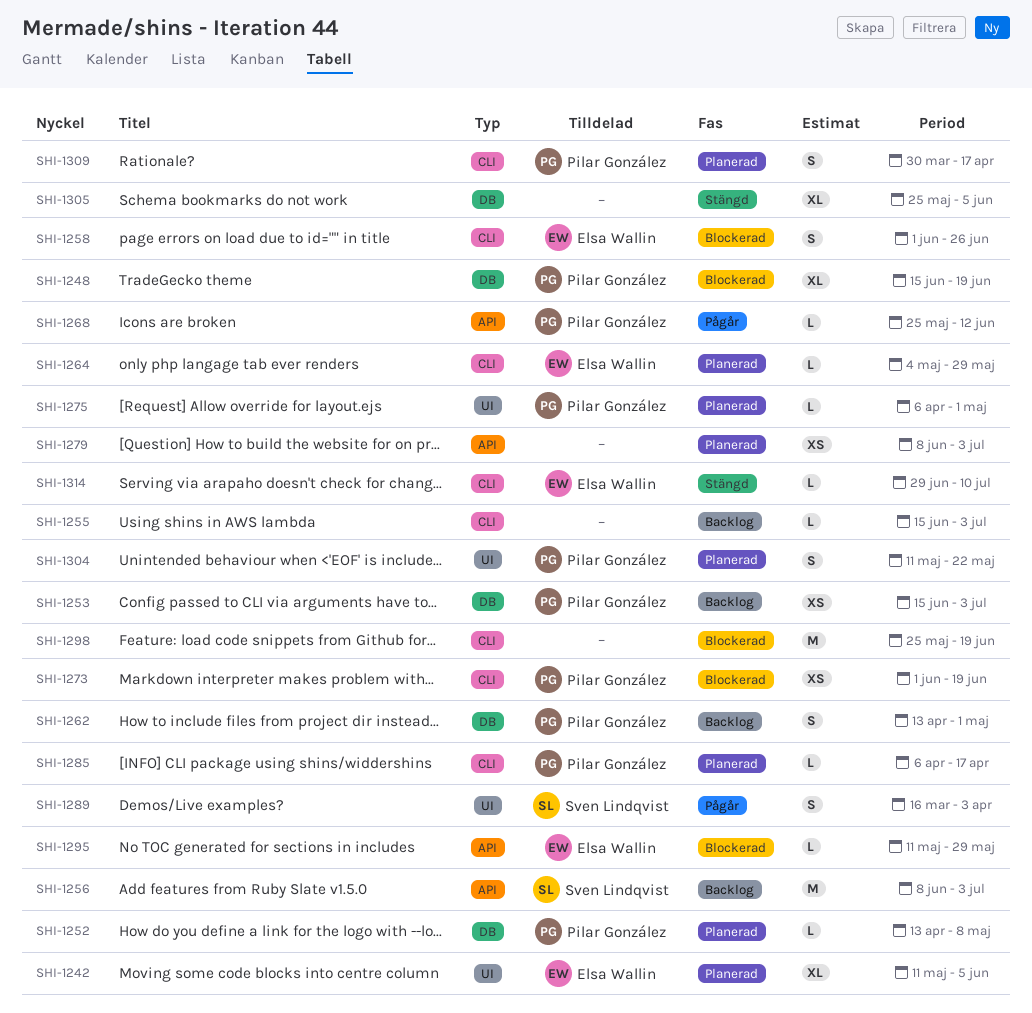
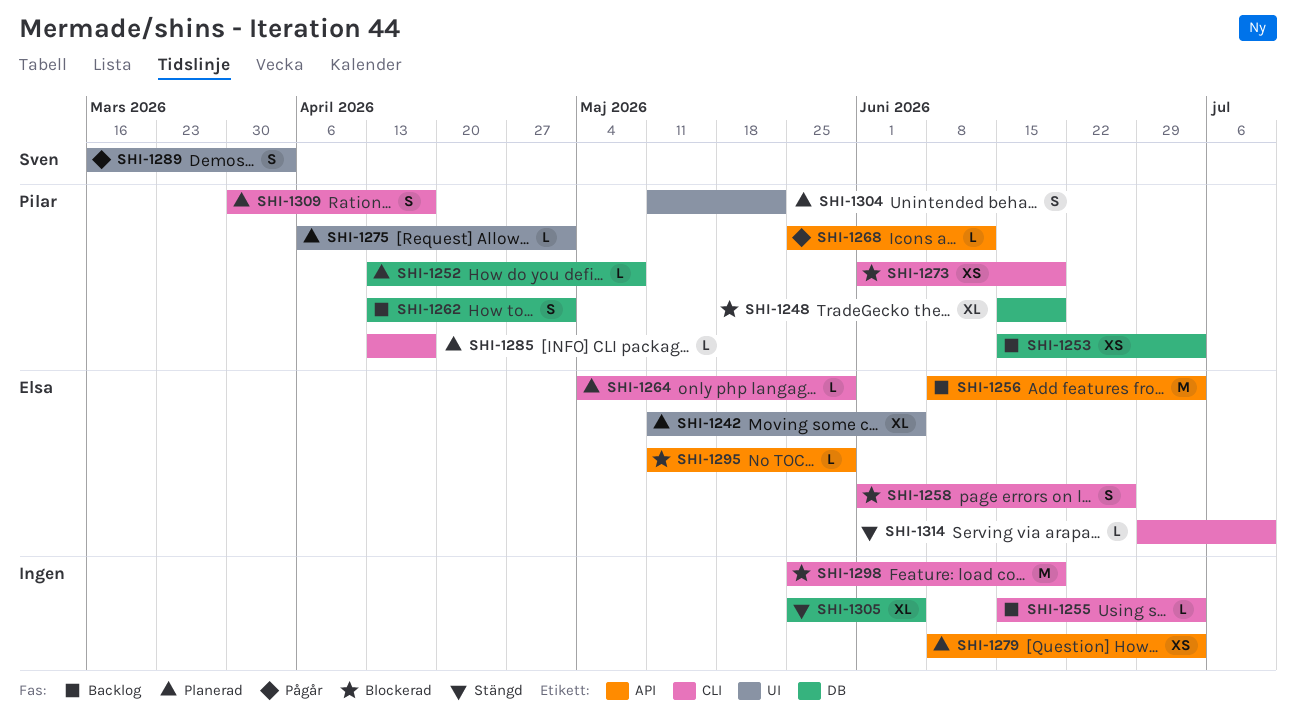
SHI-1256, owner: Sven Lindqvist -> Elsa Wallin
SHI-1285, start: Apr 6 -> Apr 13

